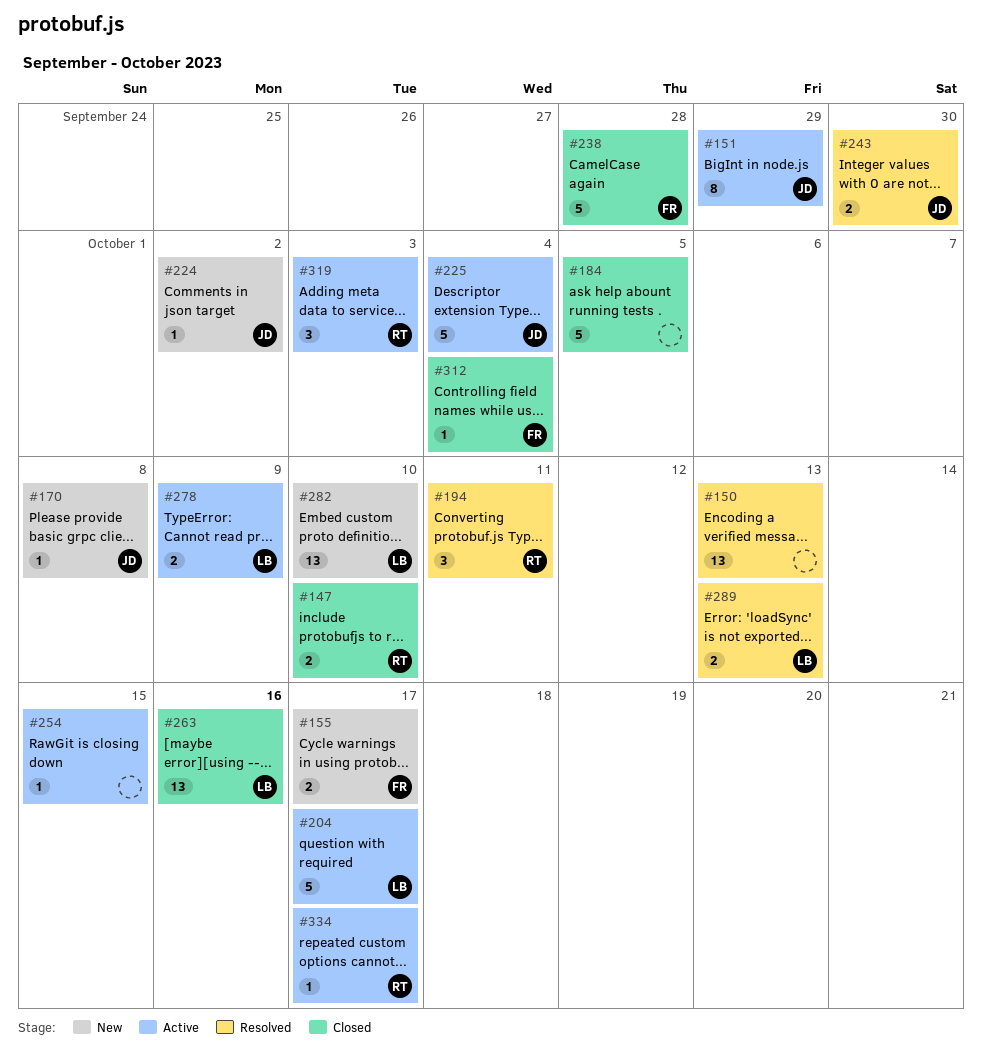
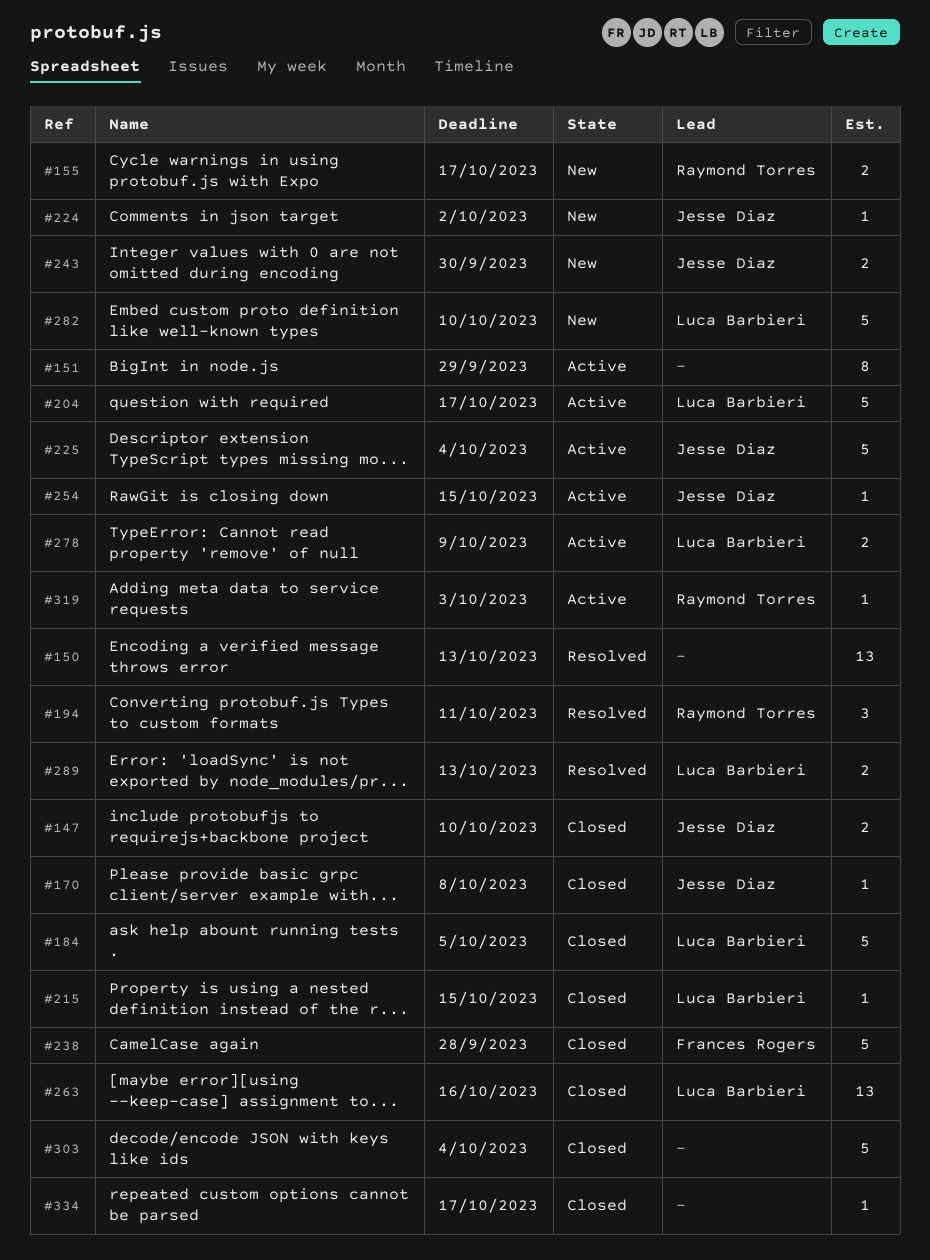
#147, owner: Raymond Torres -> Jesse Diaz
#151, owner: Jesse Diaz -> none
#155, owner: Frances Rogers -> Raymond Torres
#170, status: New -> Closed
#184, owner: none -> Luca Barbieri
#215: none -> present
#243, status: Resolved -> New
#254, owner: none -> Jesse Diaz
#282, estimate: 13 -> 5
#303: none -> present
#312: present -> none
#319, estimate: 3 -> 1
#334, status: Active -> Closed
#334, owner: Raymond Torres -> none

